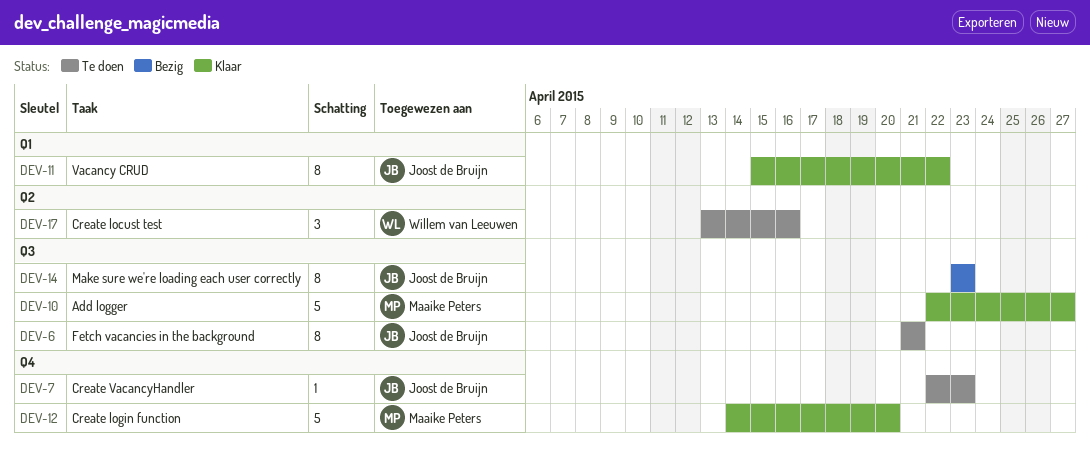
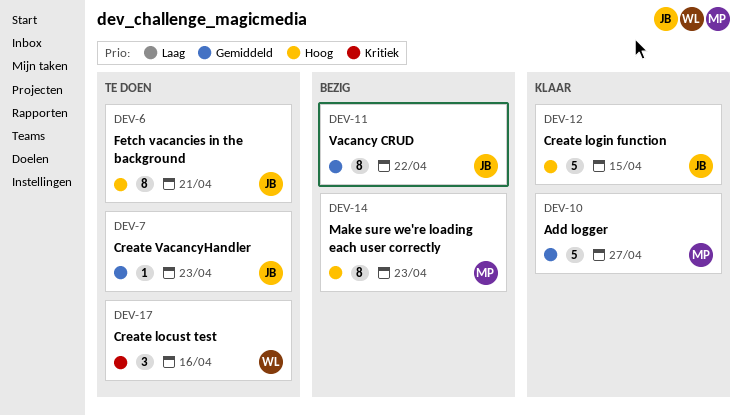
DEV-11, status: Klaar -> Bezig
DEV-12, owner: Maaike Peters -> Joost de Bruijn
DEV-12, due: Apr 20 -> Apr 15
DEV-14, owner: Joost de Bruijn -> Maaike Peters

